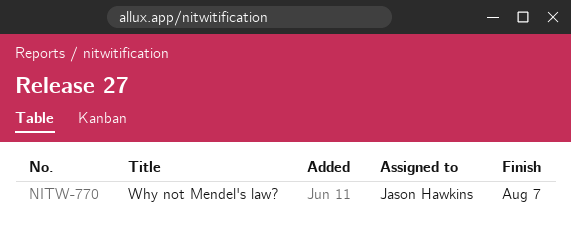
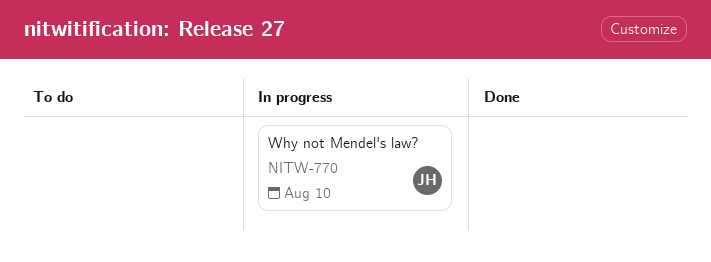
NITW-770, due: Aug 7 -> Aug 10

